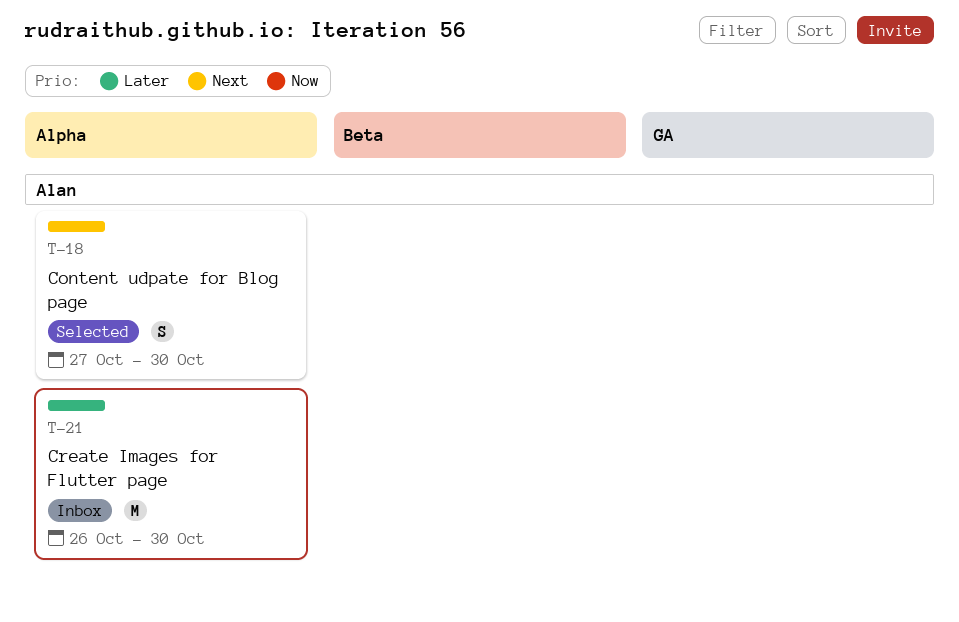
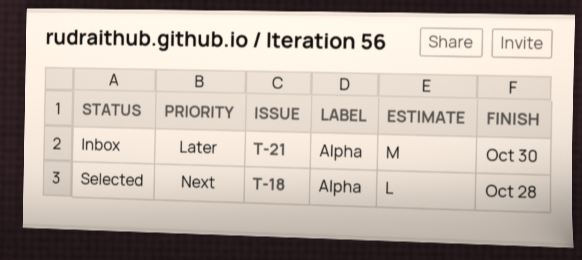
T-18, estimate: S -> L
T-18, due: Oct 30 -> Oct 28

